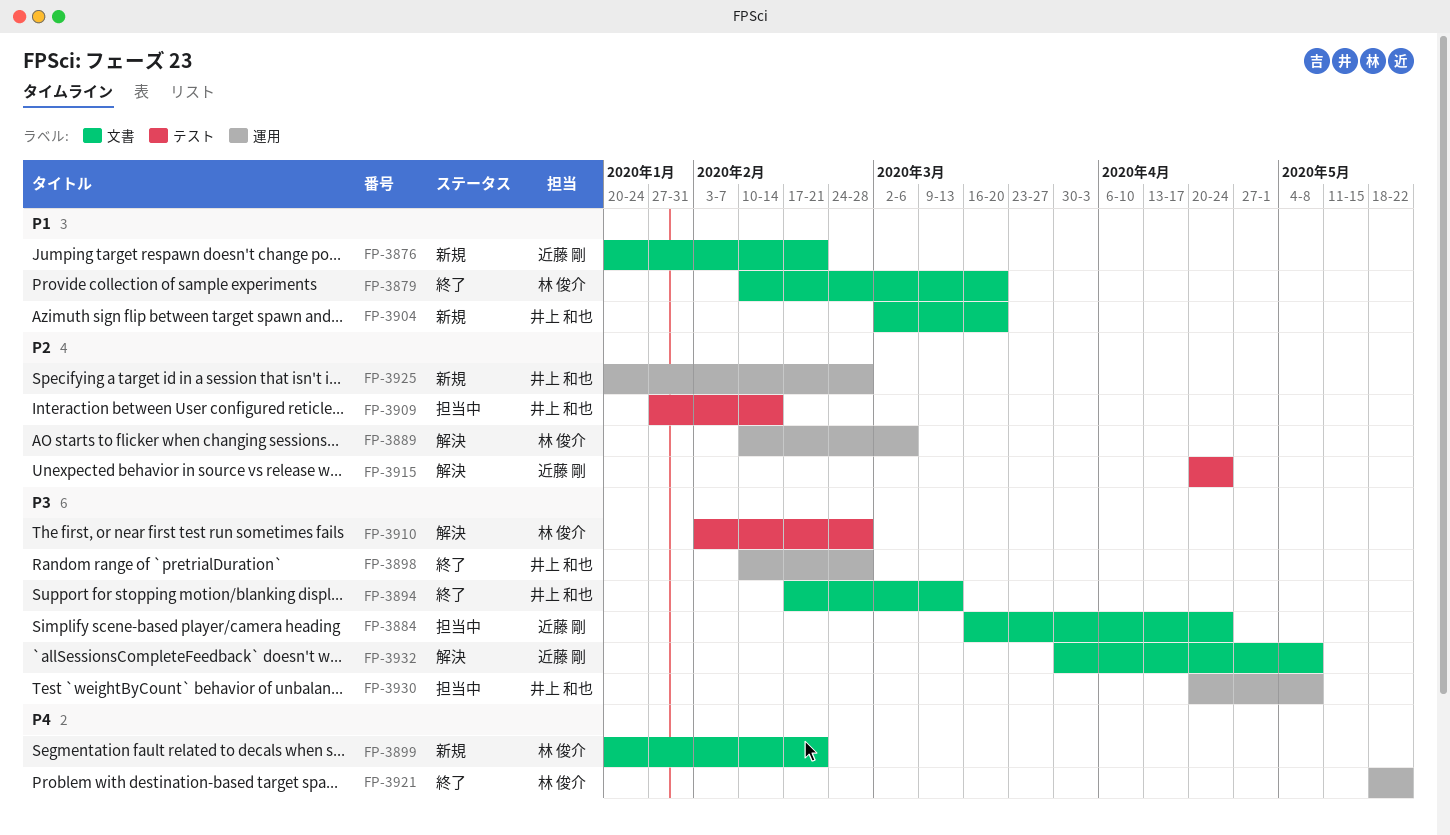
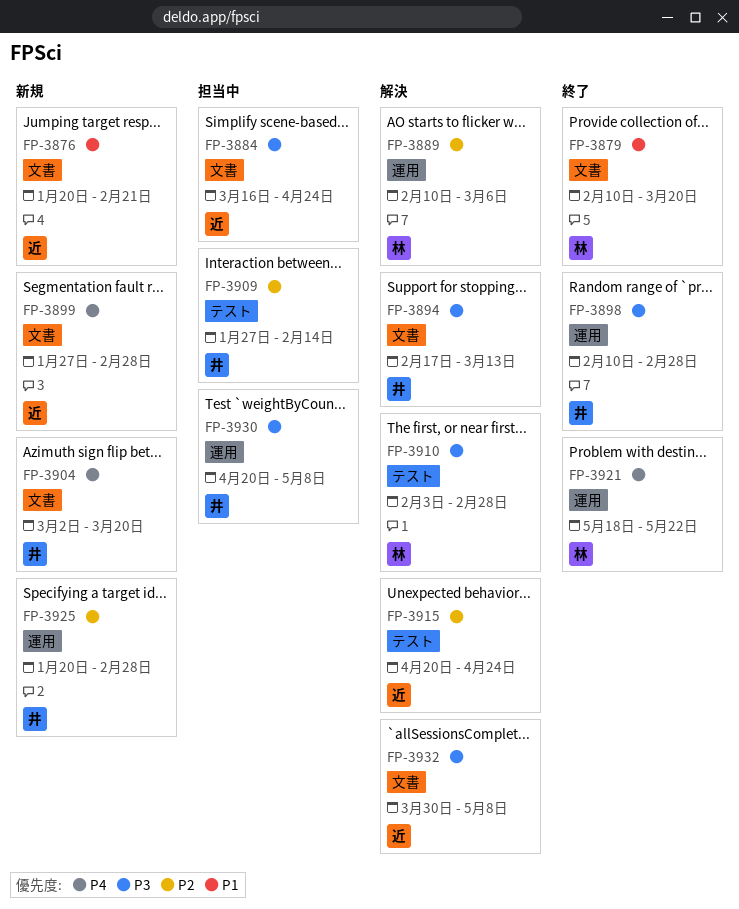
FP-3894, status: 終了 -> 解決
FP-3899, owner: 林 俊介 -> 近藤 剛
FP-3899, start: Jan 20 -> Jan 27
FP-3899, due: Feb 21 -> Feb 28
FP-3904, priority: P1 -> P4

